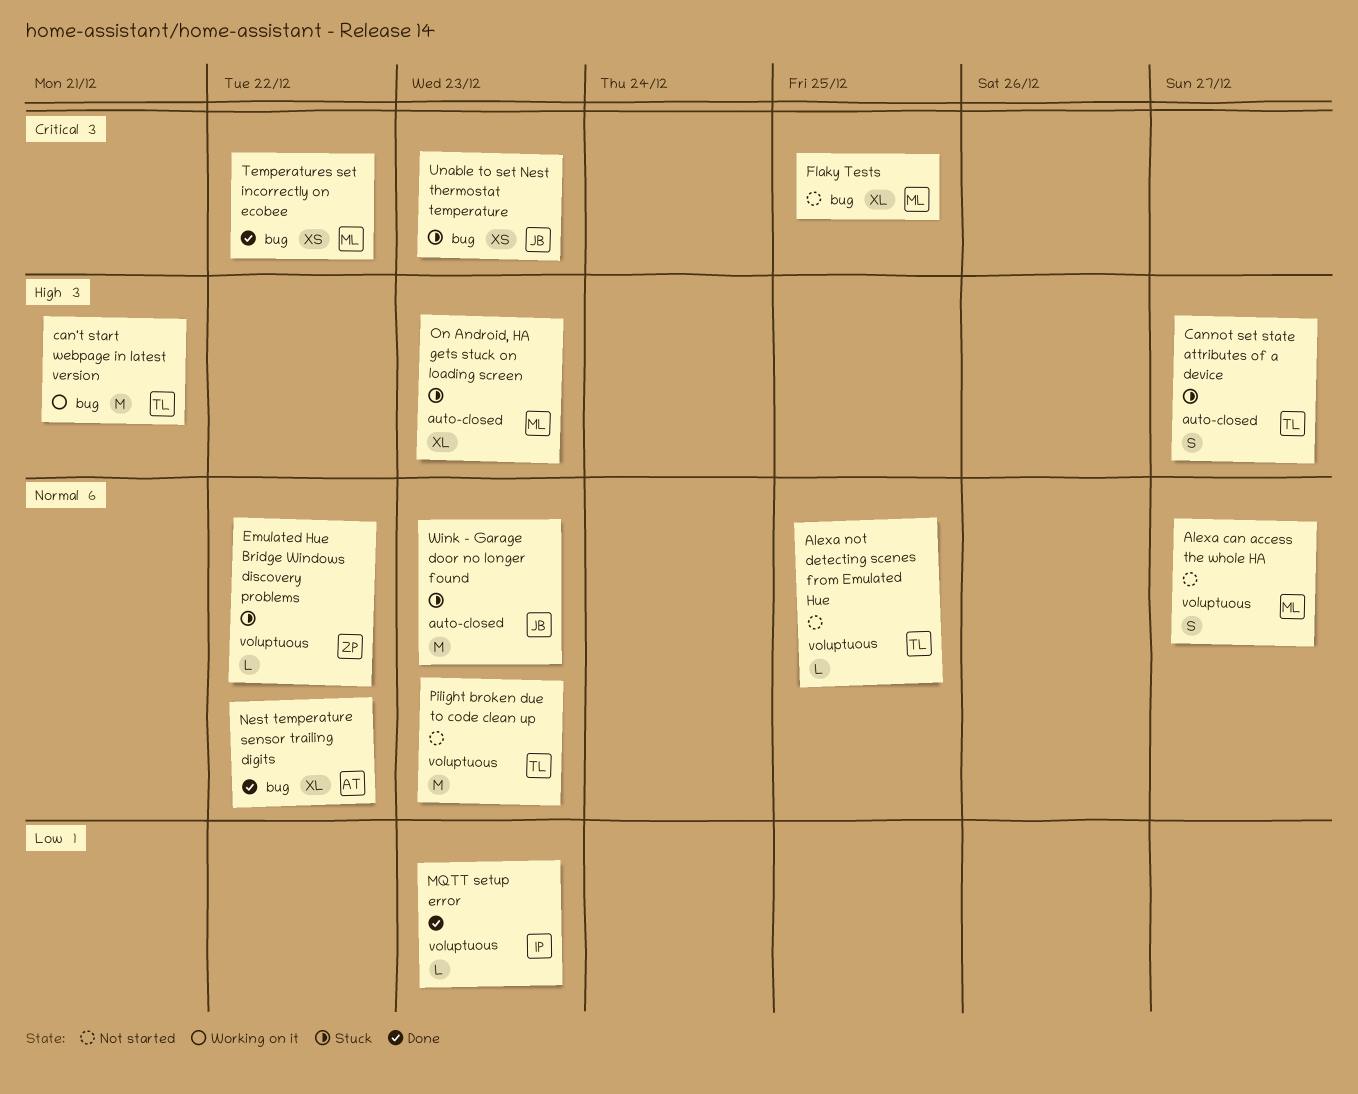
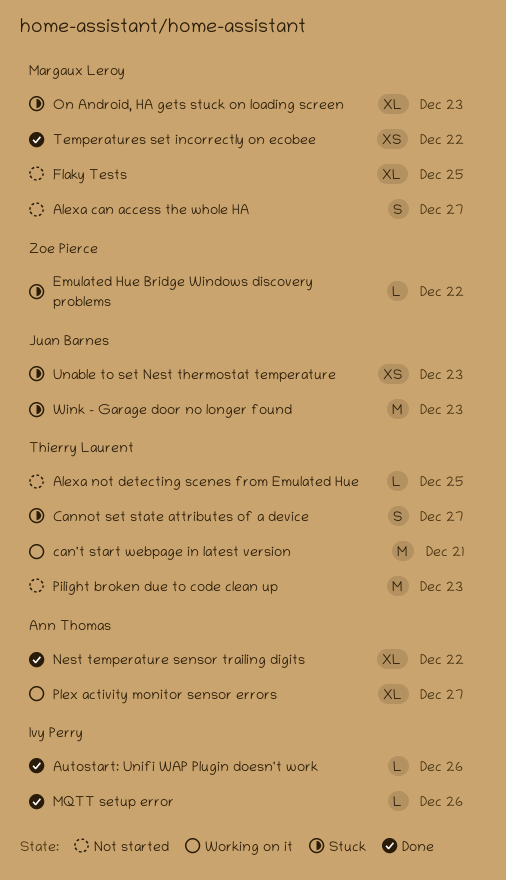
Autostart: Unifi WAP Plugin doesn't work: none -> present
MQTT setup error, due: Dec 23 -> Dec 26
Plex activity monitor sensor errors: none -> present

